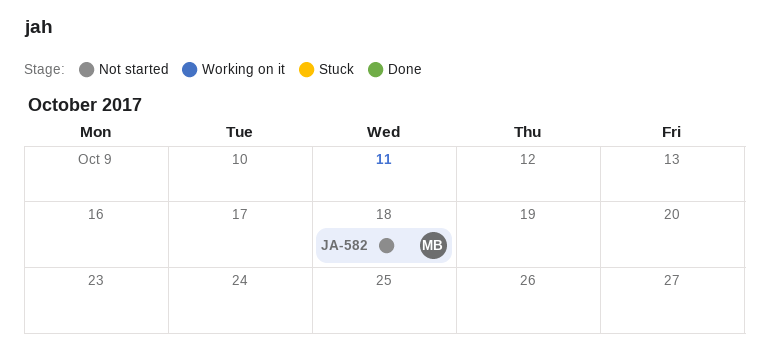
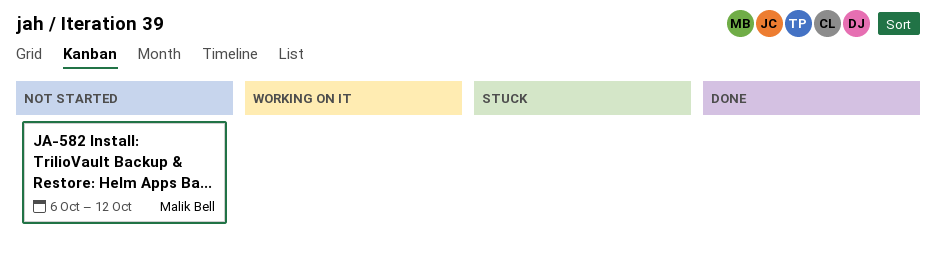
JA-582, due: Oct 18 -> Oct 12

